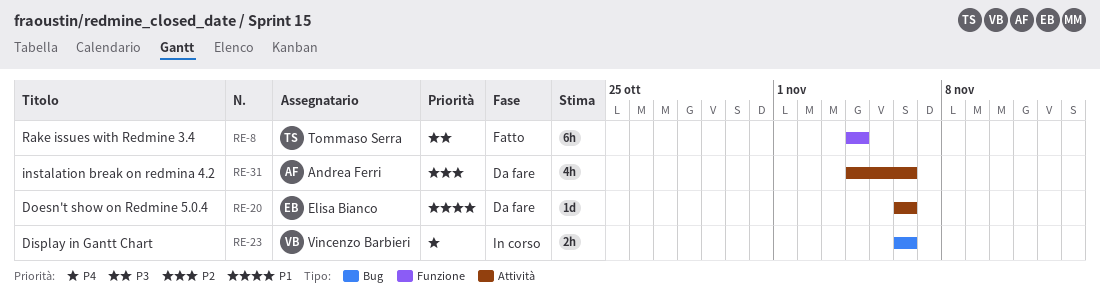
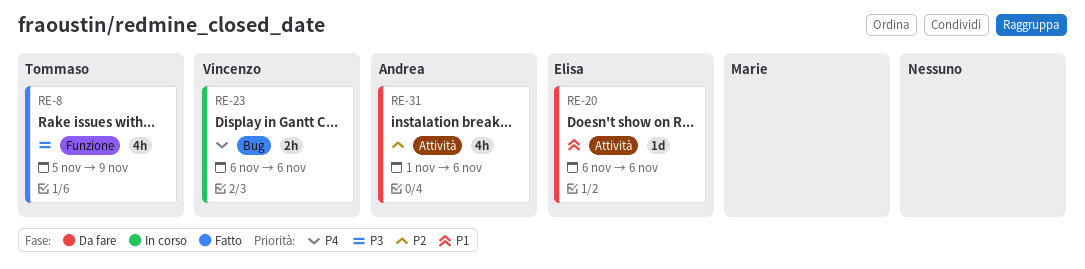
RE-8, estimate: 6h -> 4h
RE-8, start: Nov 4 -> Nov 5
RE-8, due: Nov 4 -> Nov 9
RE-31, start: Nov 4 -> Nov 1

